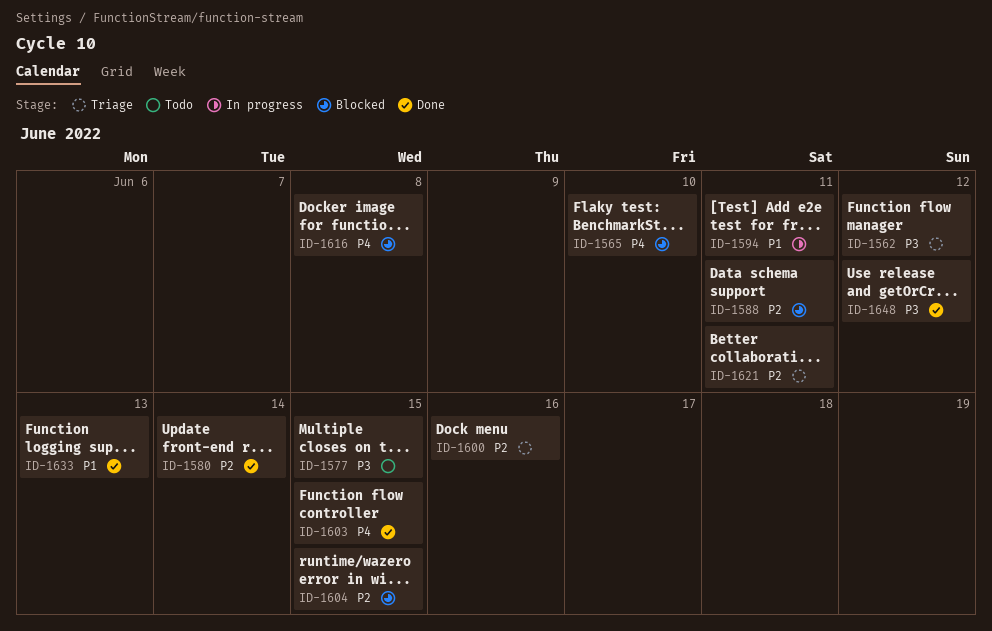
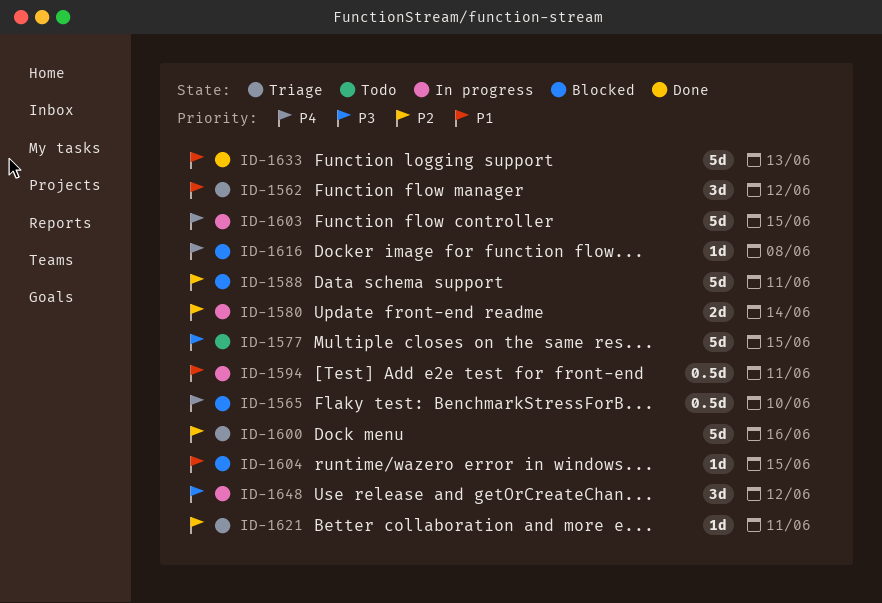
ID-1562, priority: P3 -> P1
ID-1580, status: Done -> In progress
ID-1603, status: Done -> In progress
ID-1604, priority: P2 -> P1
ID-1648, status: Done -> In progress

